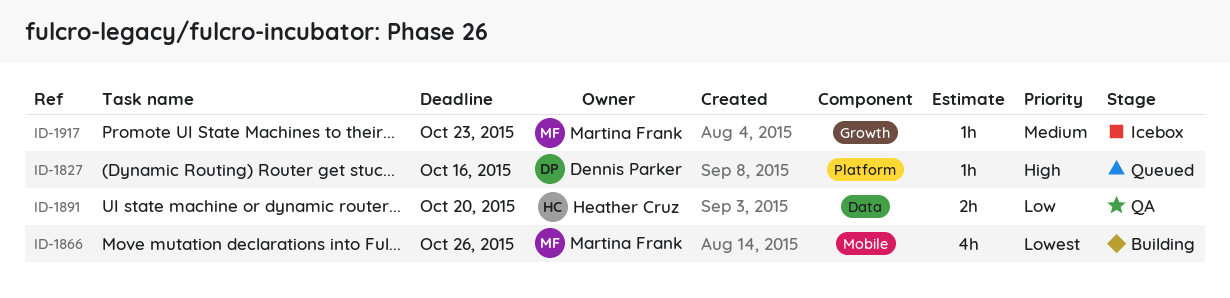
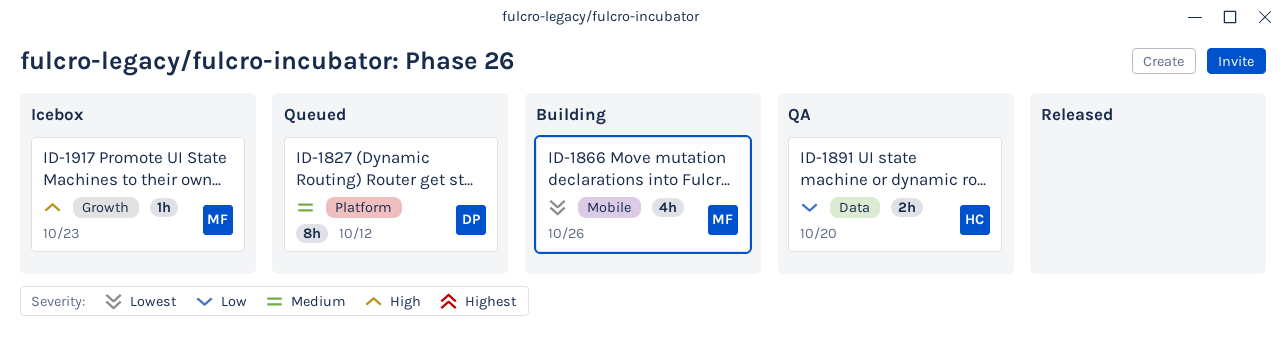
ID-1827, priority: High -> Medium
ID-1827, estimate: 1h -> 8h
ID-1827, due: Oct 16 -> Oct 12
ID-1917, priority: Medium -> High

